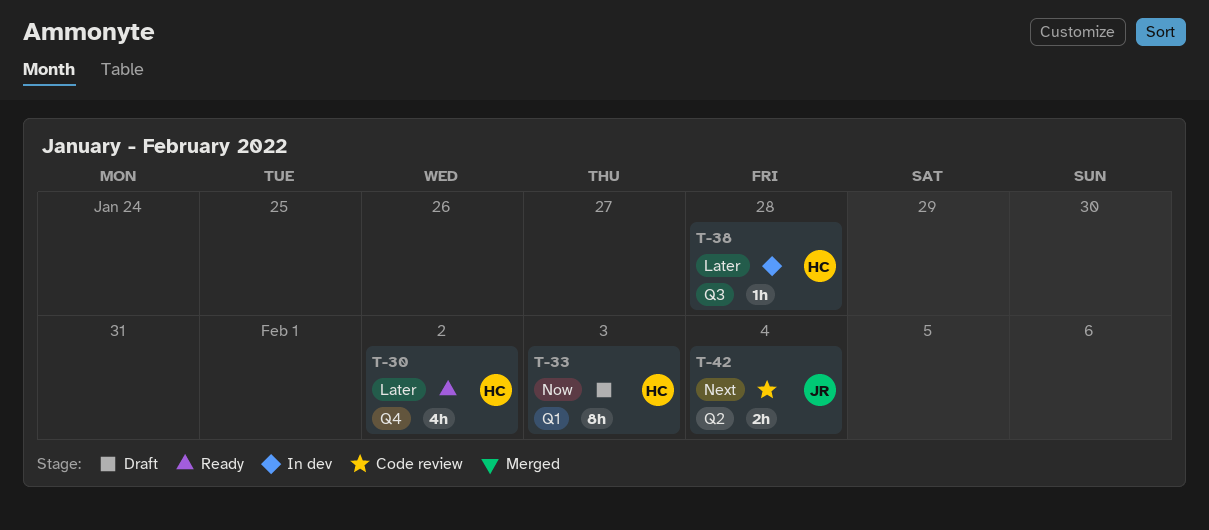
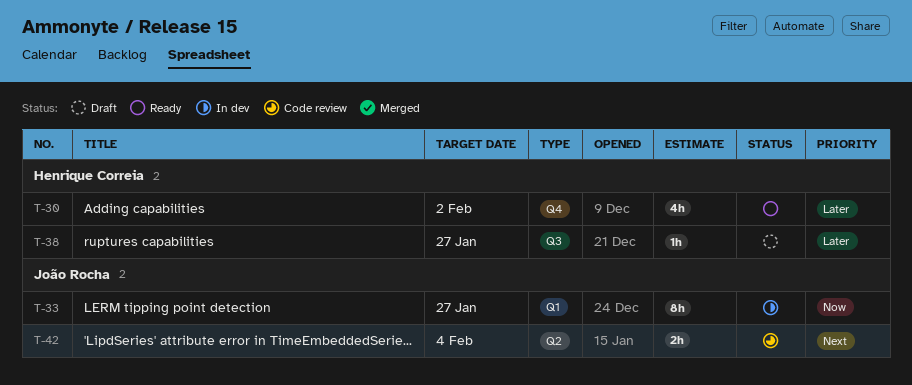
T-33, status: Draft -> In dev
T-33, owner: Henrique Correia -> João Rocha
T-33, due: Feb 3 -> Jan 27
T-38, status: In dev -> Draft
T-38, due: Jan 28 -> Jan 27

